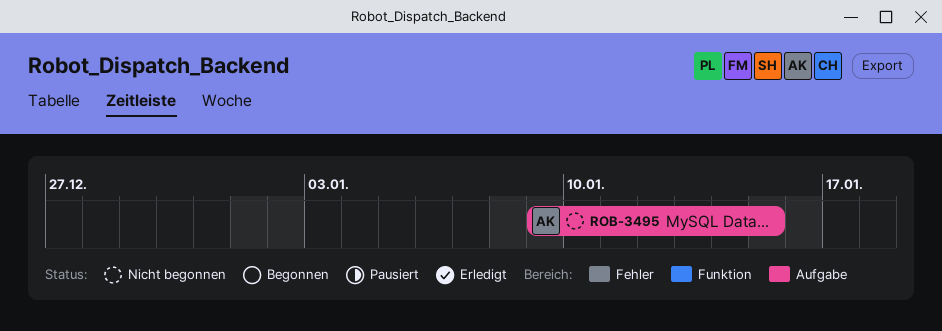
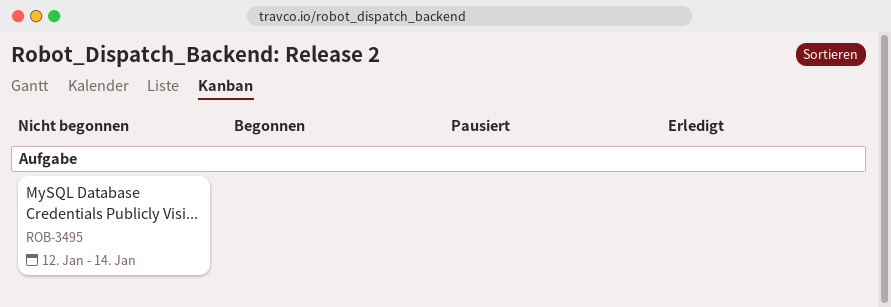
ROB-3495, start: Jan 9 -> Jan 12
ROB-3495, due: Jan 15 -> Jan 14

